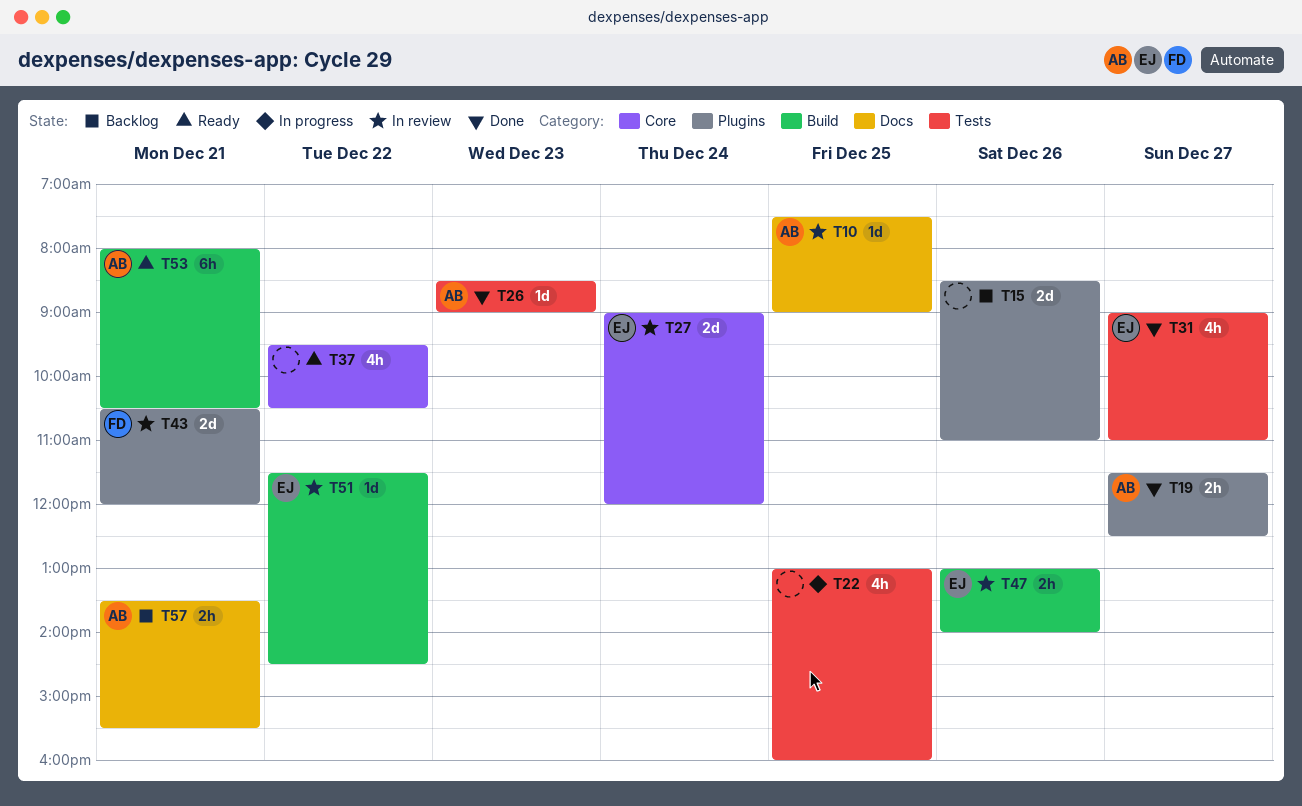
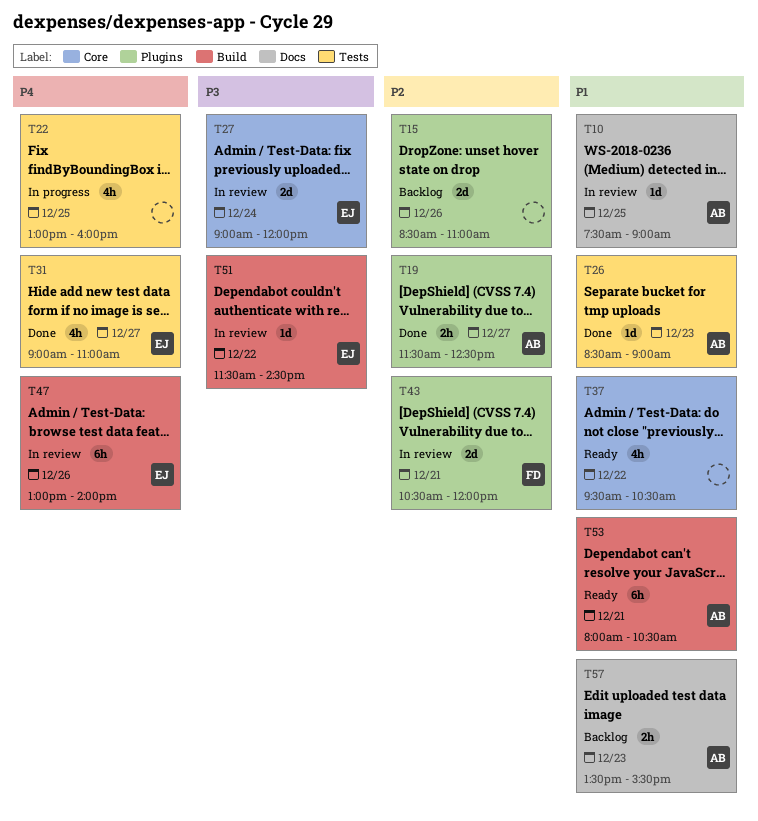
T47, estimate: 2h -> 6h
T57, day: Dec 21 -> Dec 23

